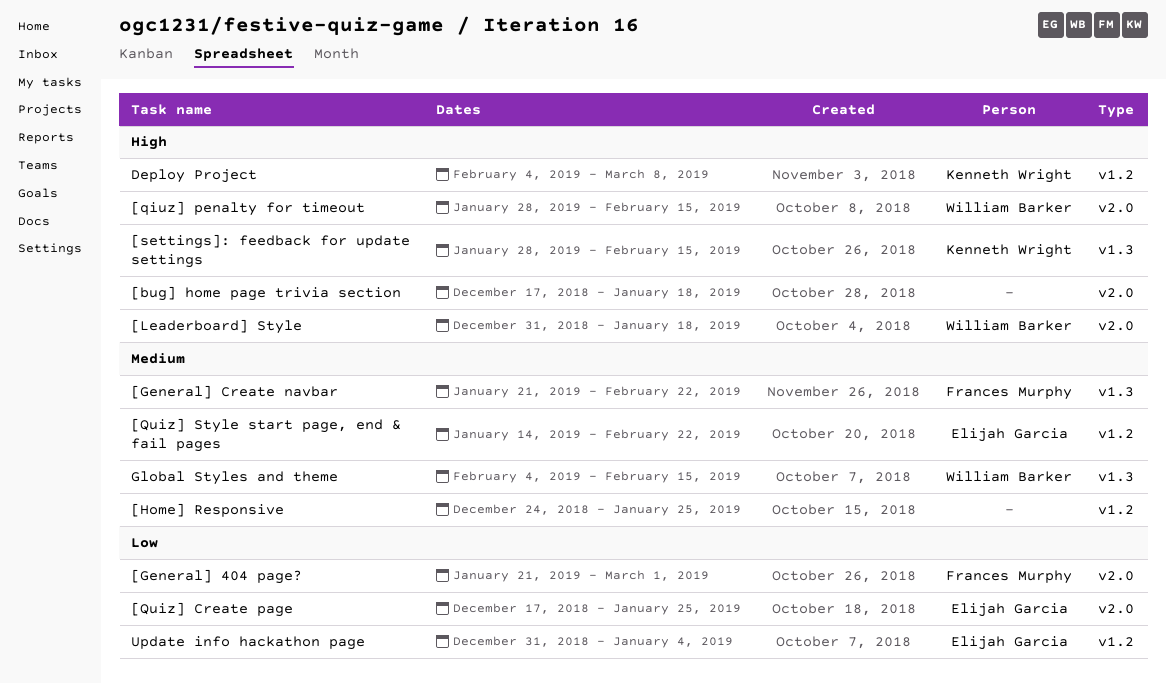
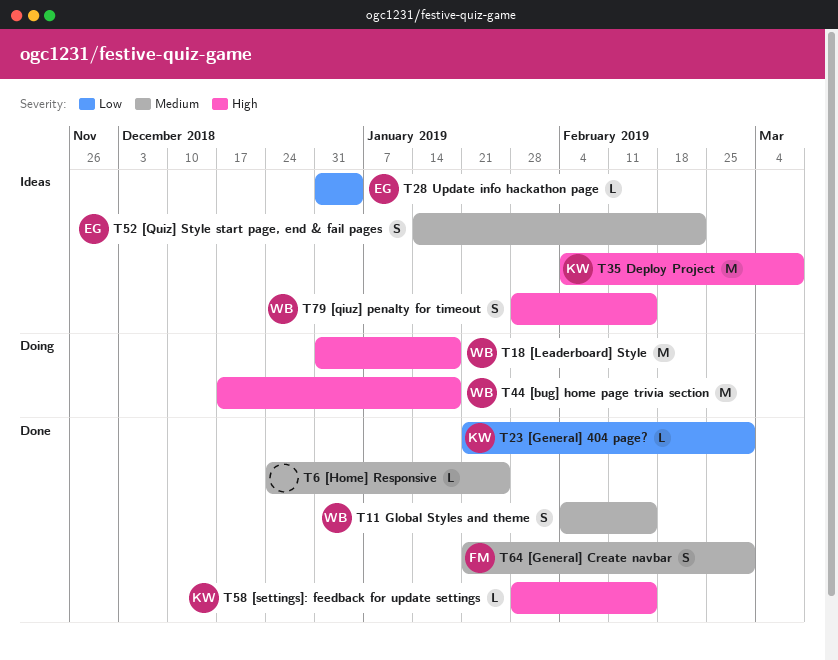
[bug] home page trivia section, owner: none -> William Barker
[General] 404 page?, owner: Frances Murphy -> Kenneth Wright
[General] Create navbar, due: Feb 22 -> Mar 1
[Quiz] Create page: present -> none

